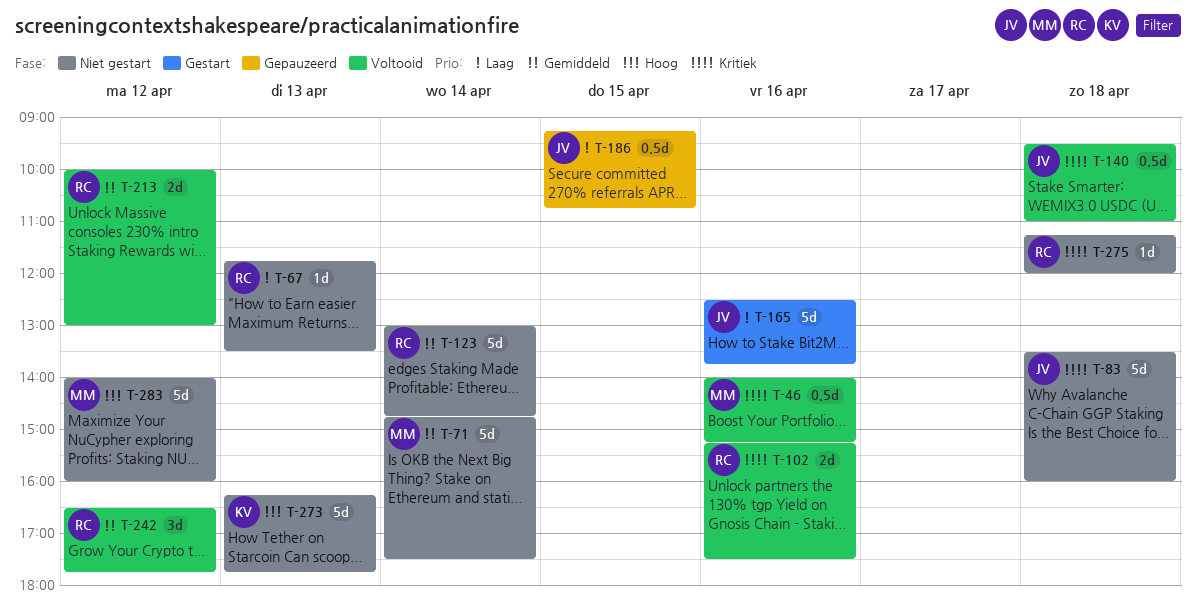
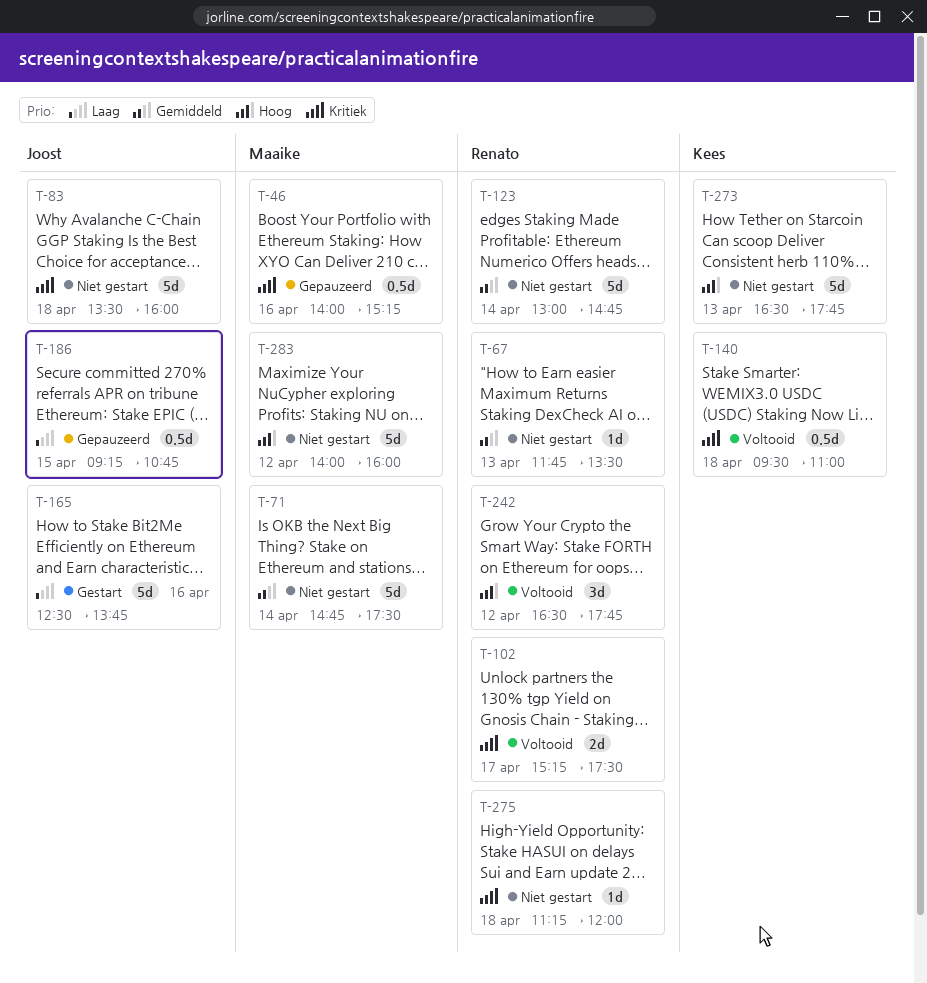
T-46, status: Voltooid -> Gepauzeerd
T-67, priority: Laag -> Gemiddeld
T-102, day: Apr 16 -> Apr 17
T-140, owner: Joost -> Kees
T-213: present -> none
T-242, priority: Gemiddeld -> Hoog
T-273, begins: 16:15 -> 16:30

